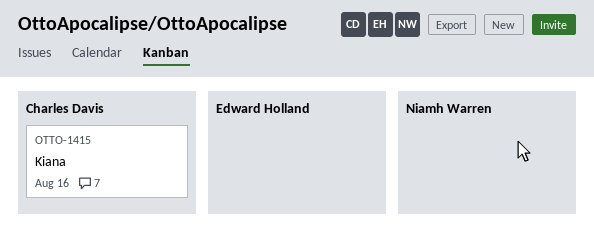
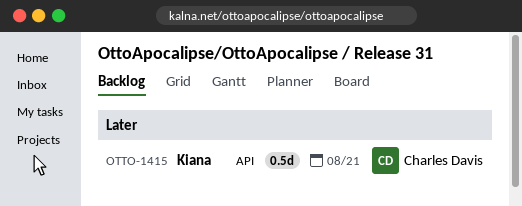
OTTO-1415, due: Aug 16 -> Aug 21

